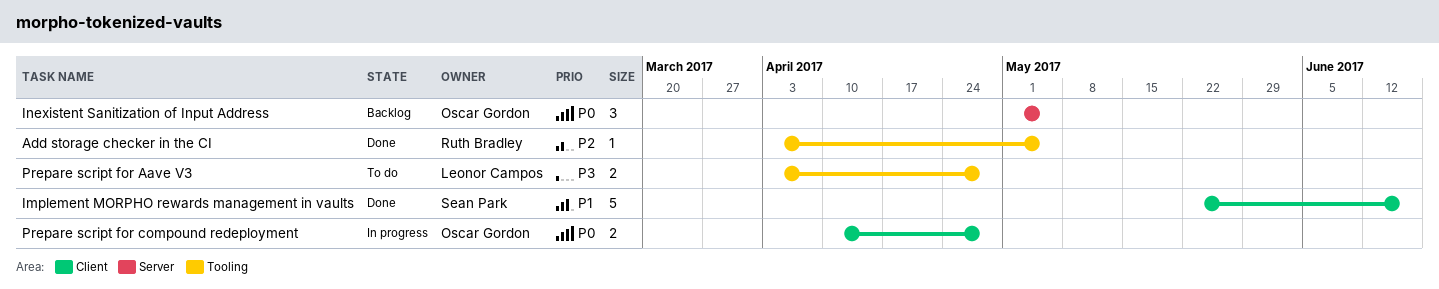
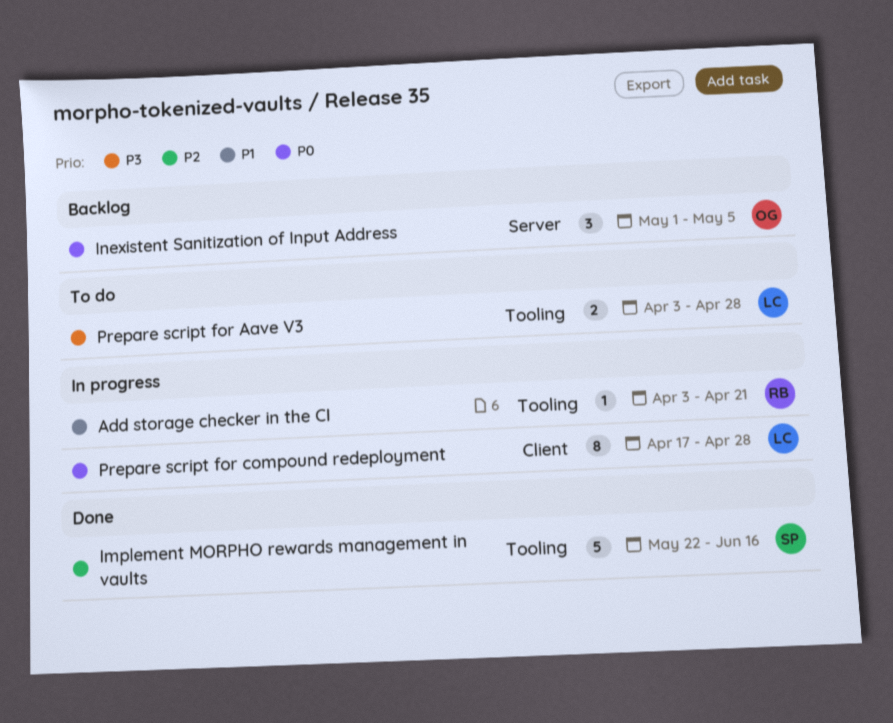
Add storage checker in the CI, status: Done -> In progress
Add storage checker in the CI, priority: P2 -> P1
Add storage checker in the CI, due: May 5 -> Apr 21
Implement MORPHO rewards management in vaults, priority: P1 -> P2
Implement MORPHO rewards management in vaults, label: Client -> Tooling
Prepare script for compound redeployment, owner: Oscar Gordon -> Leonor Campos
Prepare script for compound redeployment, estimate: 2 -> 8
Prepare script for compound redeployment, start: Apr 10 -> Apr 17

